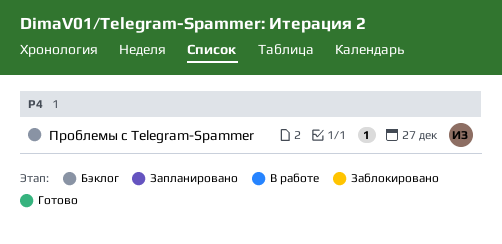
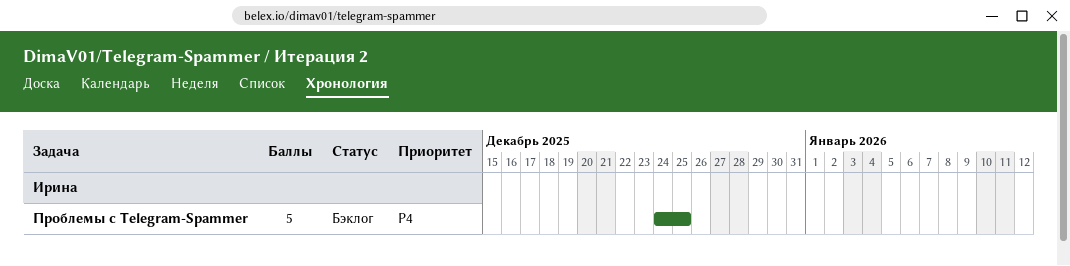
Проблемы с Telegram-Spammer, estimate: 1 -> 5
Проблемы с Telegram-Spammer, due: Dec 27 -> Dec 25

